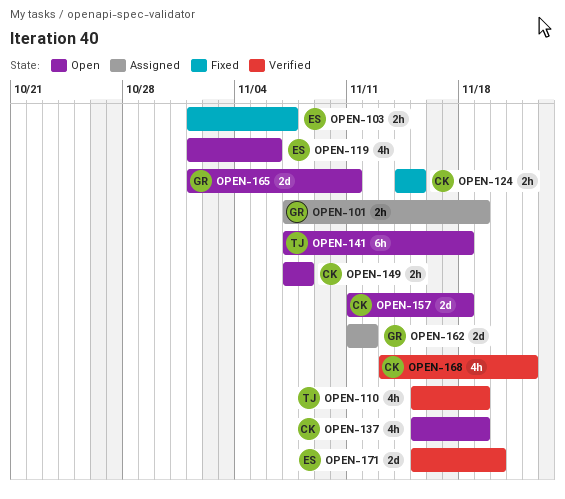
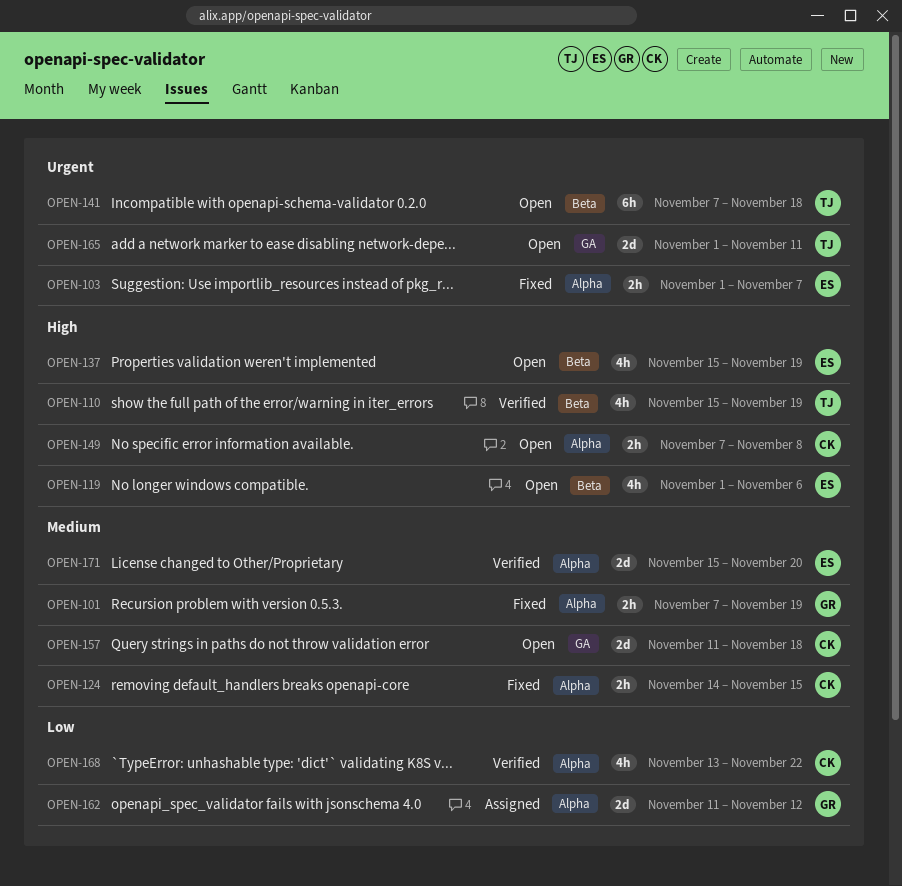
OPEN-101, status: Assigned -> Fixed
OPEN-137, owner: CK -> ES
OPEN-165, owner: GR -> TJ

